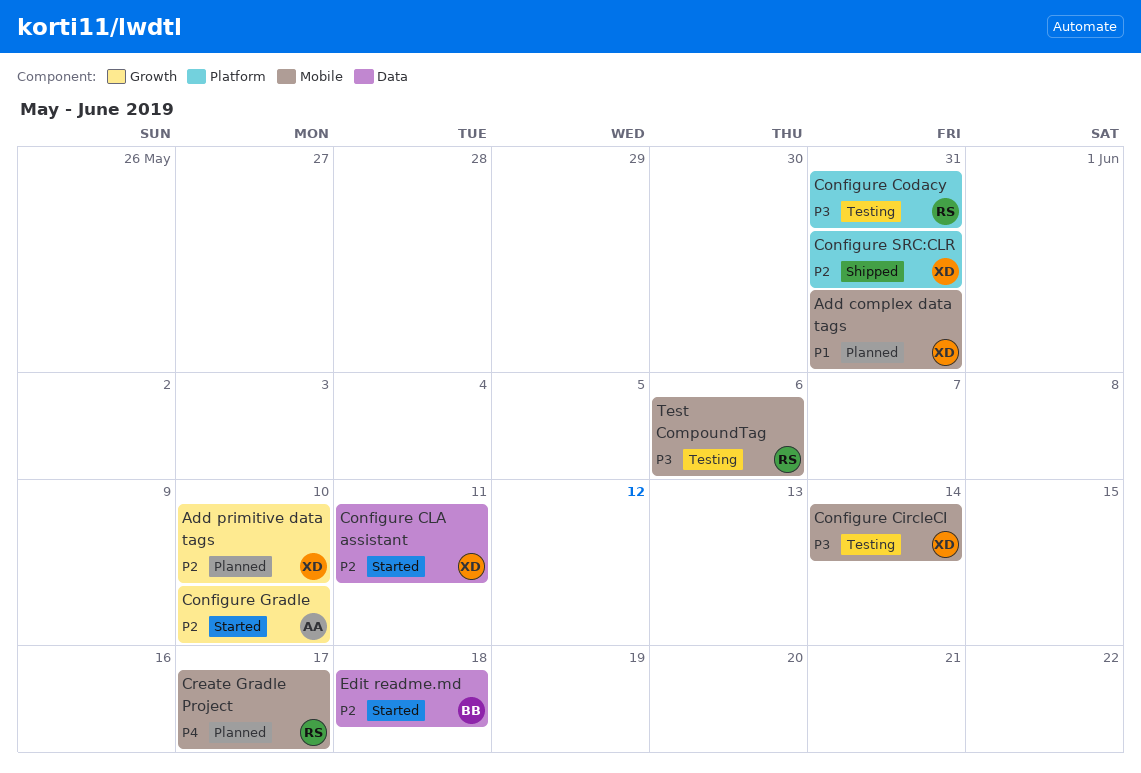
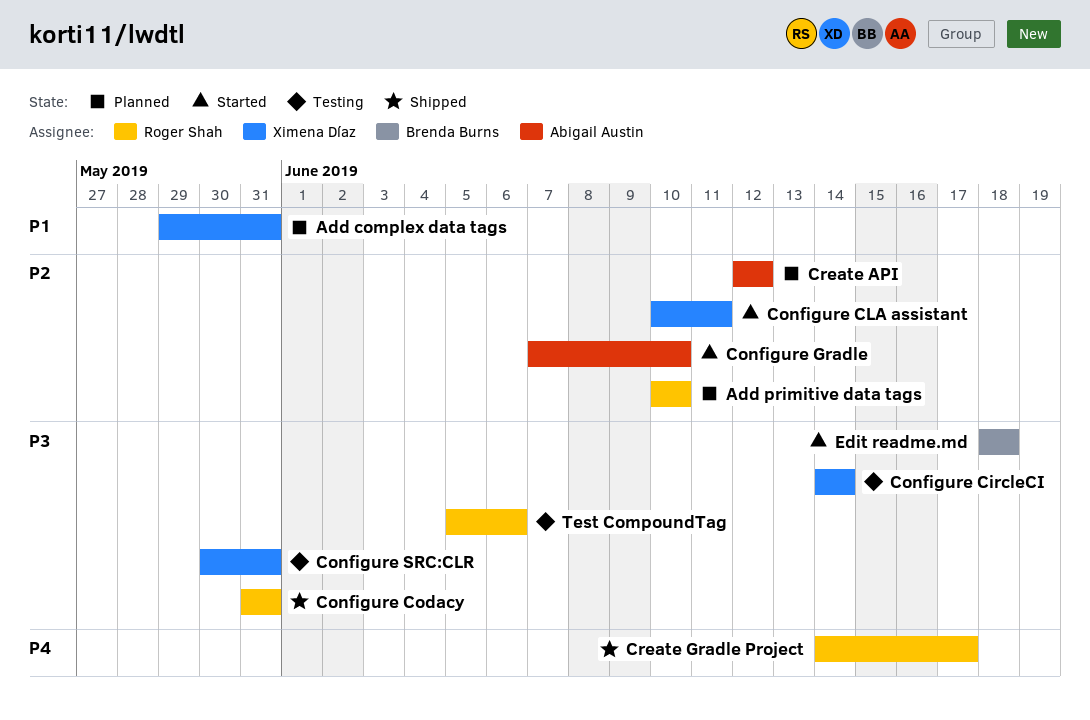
Add primitive data tags, owner: Ximena Díaz -> Roger Shah
Configure Codacy, status: Testing -> Shipped
Configure SRC:CLR, status: Shipped -> Testing
Configure SRC:CLR, priority: P2 -> P3
Create API: none -> present
Create Gradle Project, status: Planned -> Shipped
Edit readme.md, priority: P2 -> P3

